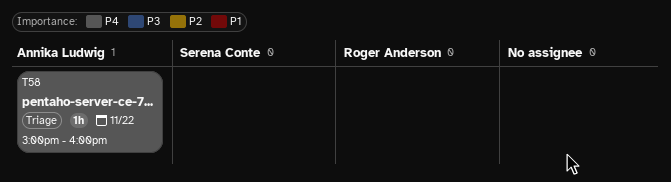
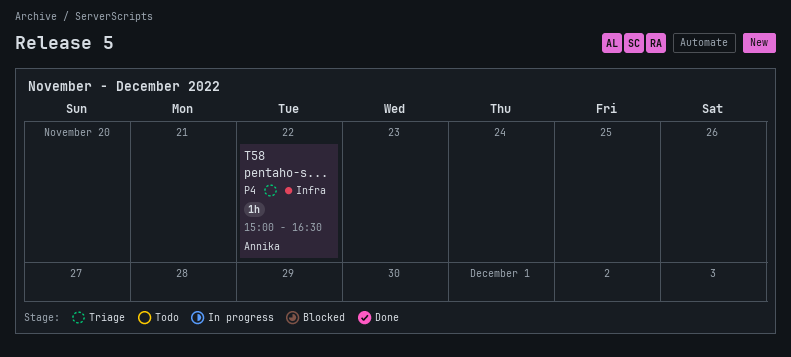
T58, ends: 16:00 -> 16:30

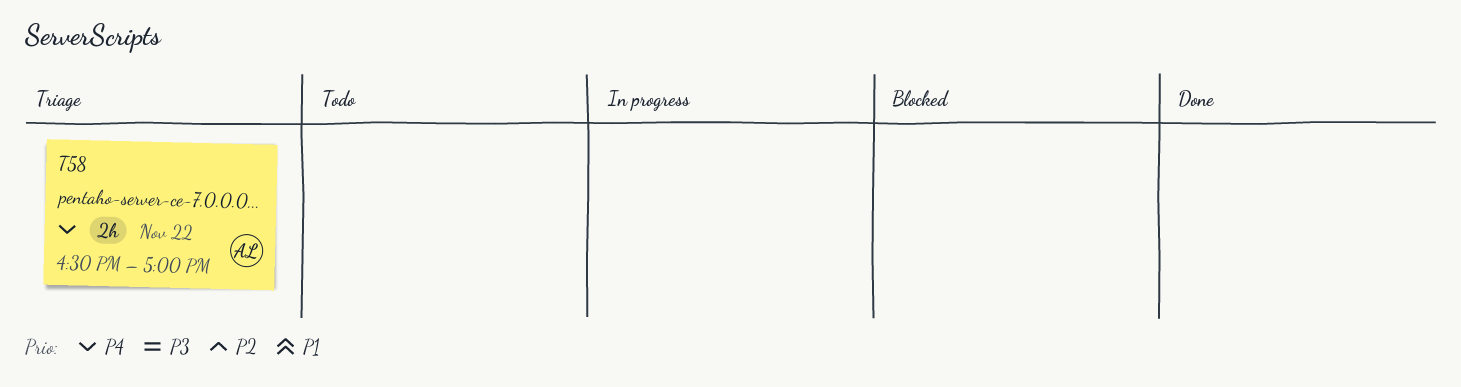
T58, estimate: 1h -> 2h
T58, begins: 15:00 -> 16:30
T58, ends: 16:30 -> 17:00

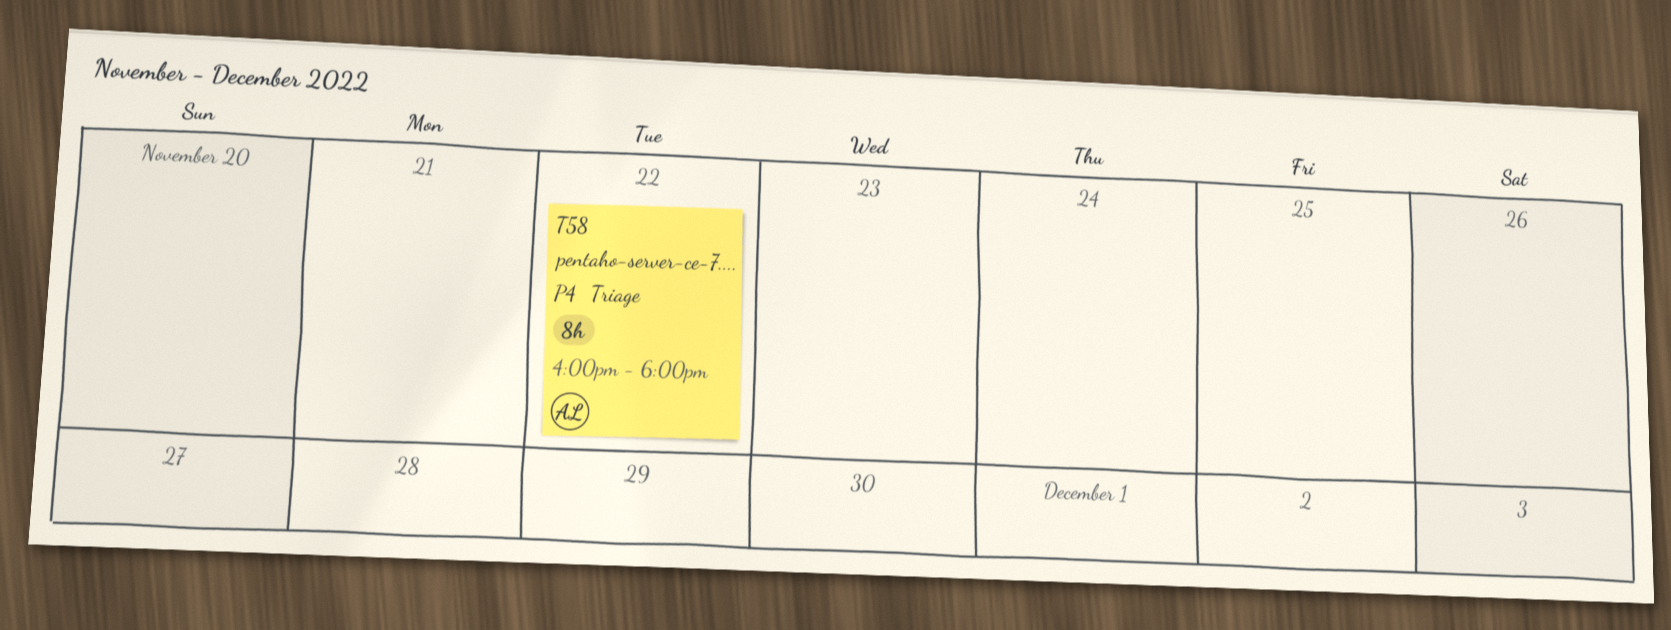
T58, estimate: 2h -> 8h
T58, begins: 16:30 -> 16:00
T58, ends: 17:00 -> 18:00

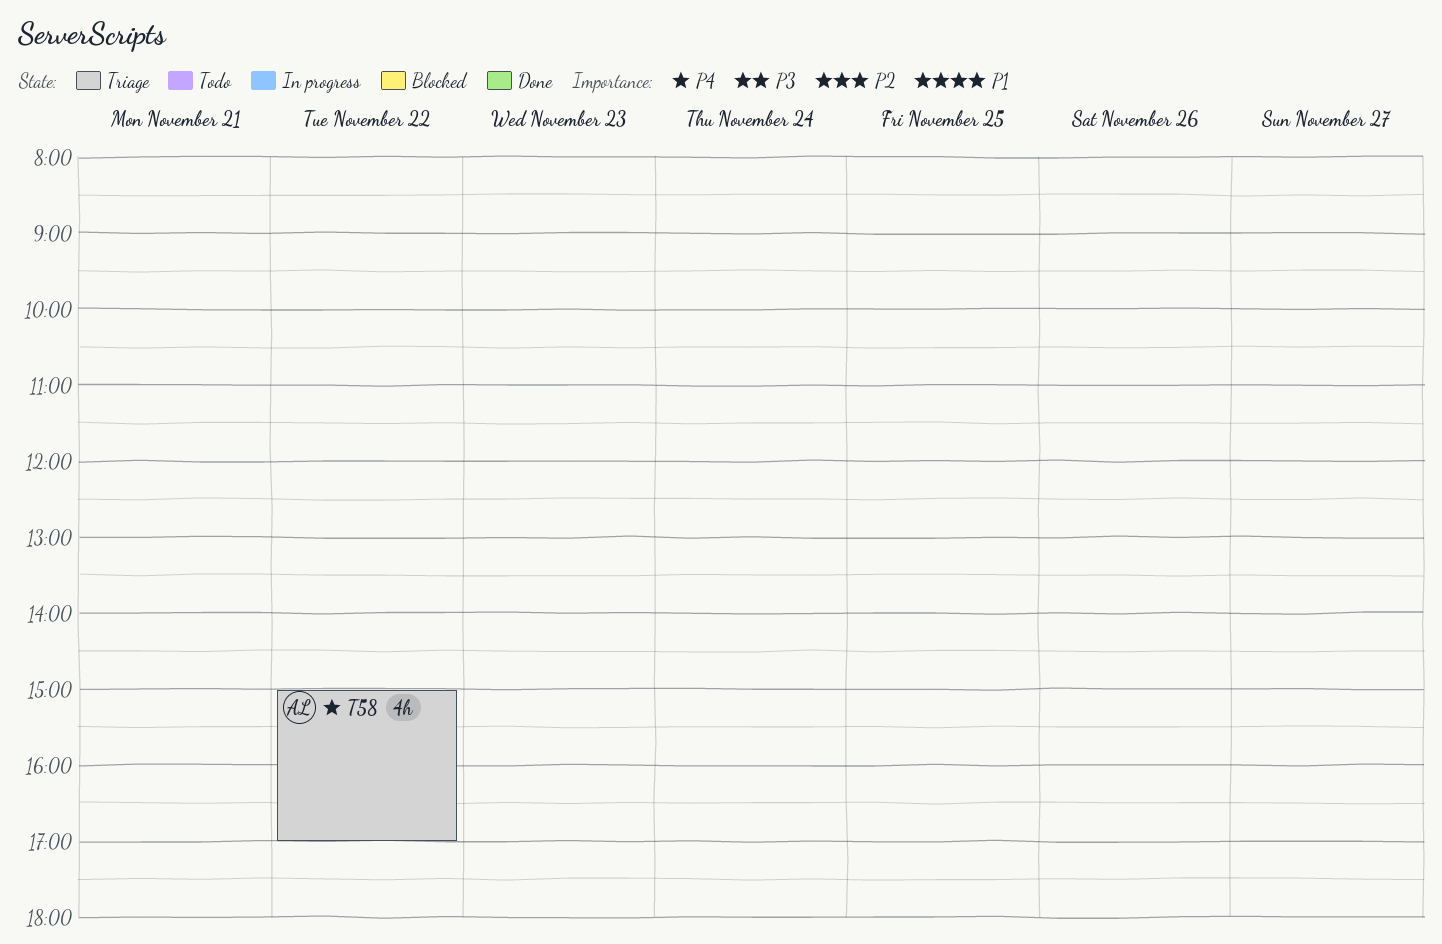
T58, estimate: 8h -> 4h
T58, begins: 16:00 -> 15:00
T58, ends: 18:00 -> 17:00

